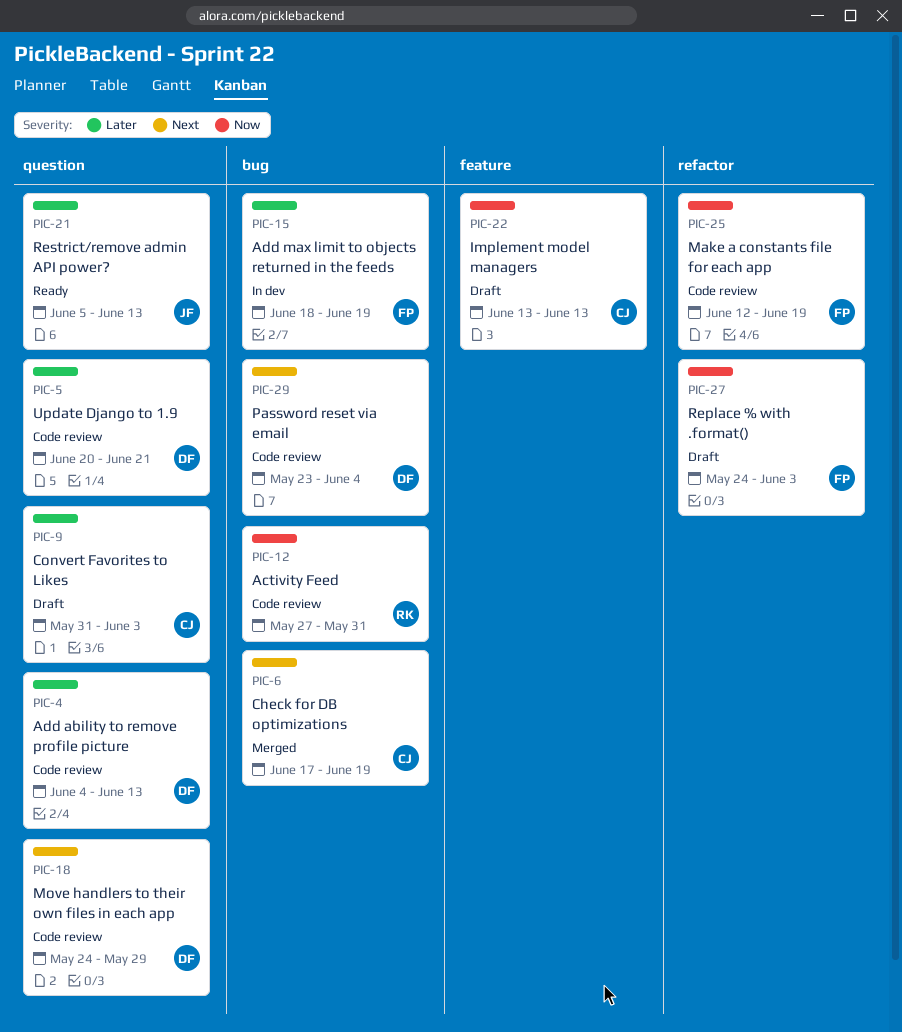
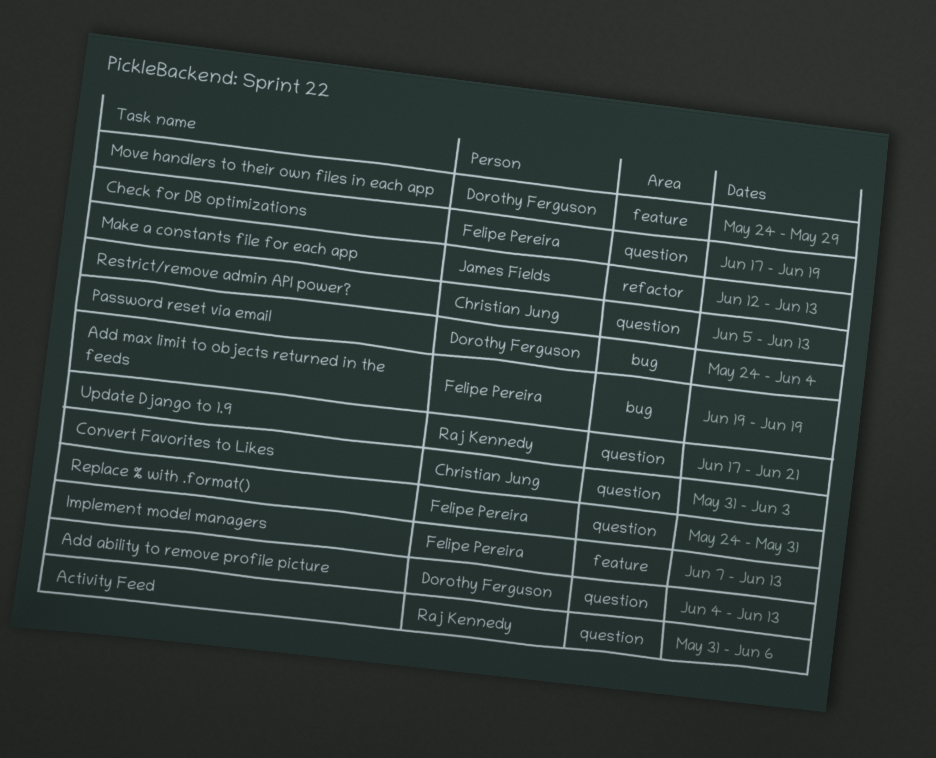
Activity Feed, label: bug -> question
Activity Feed, start: May 27 -> May 31
Activity Feed, due: May 31 -> Jun 6
Add max limit to objects returned in the feeds, start: Jun 18 -> Jun 19
Check for DB optimizations, owner: Christian Jung -> Felipe Pereira
Check for DB optimizations, label: bug -> question
Implement model managers, owner: Christian Jung -> Felipe Pereira
Implement model managers, start: Jun 13 -> Jun 7
Make a constants file for each app, owner: Felipe Pereira -> James Fields
Make a constants file for each app, due: Jun 19 -> Jun 13
Move handlers to their own files in each app, label: question -> feature
Password reset via email, start: May 23 -> May 24
Replace % with .format(), label: refactor -> question
Replace % with .format(), due: Jun 3 -> May 31
Restrict/remove admin API power?, owner: James Fields -> Christian Jung
Update Django to 1.9, owner: Dorothy Ferguson -> Raj Kennedy
Update Django to 1.9, start: Jun 20 -> Jun 17

